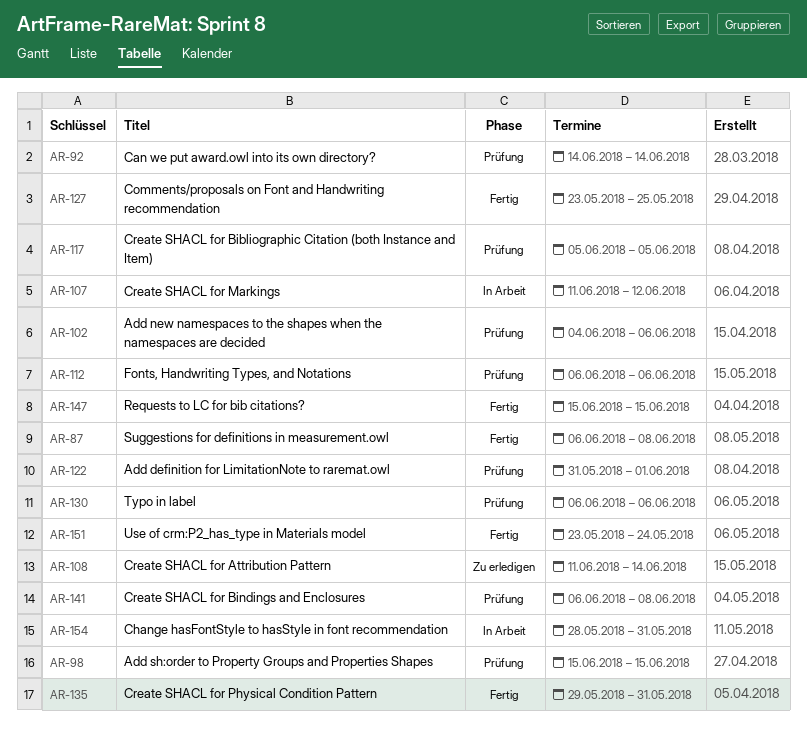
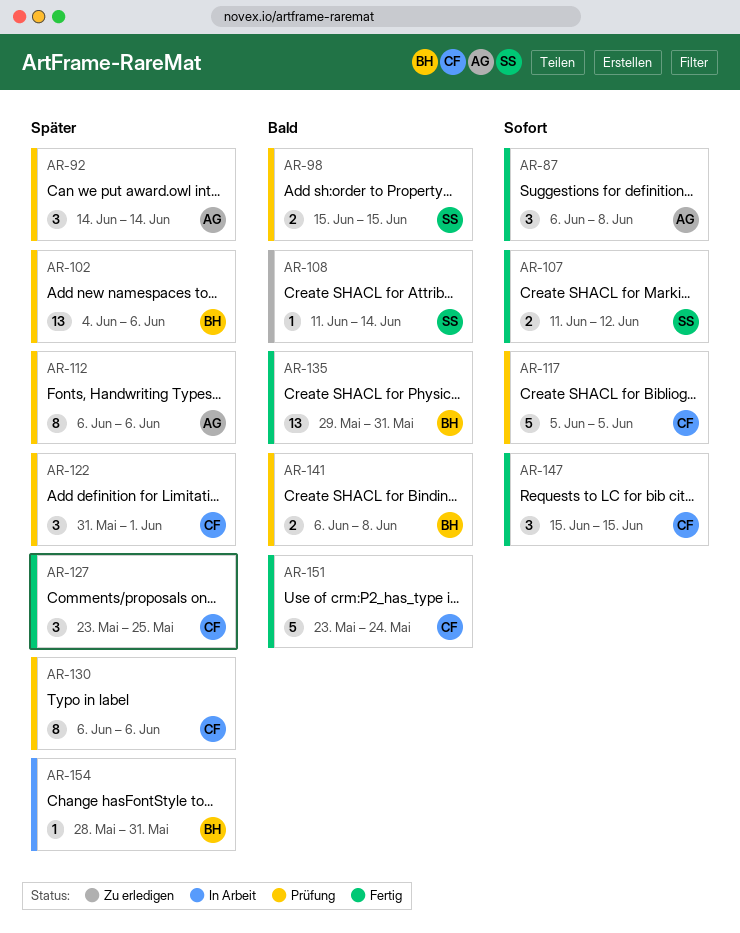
AR-107, status: In Arbeit -> Fertig

